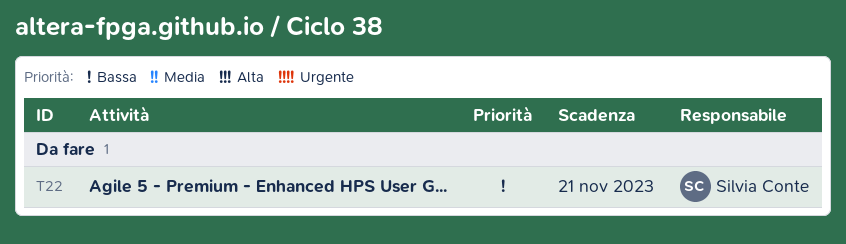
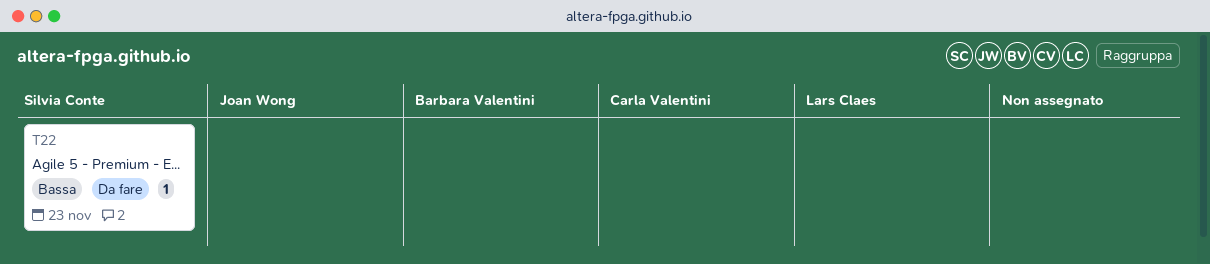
T22, due: Nov 21 -> Nov 23

